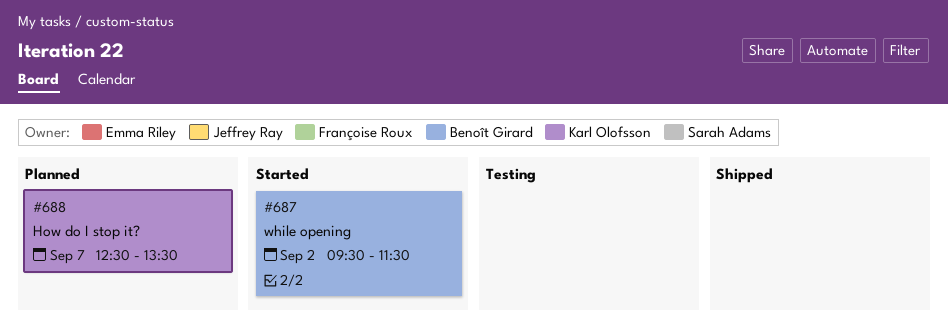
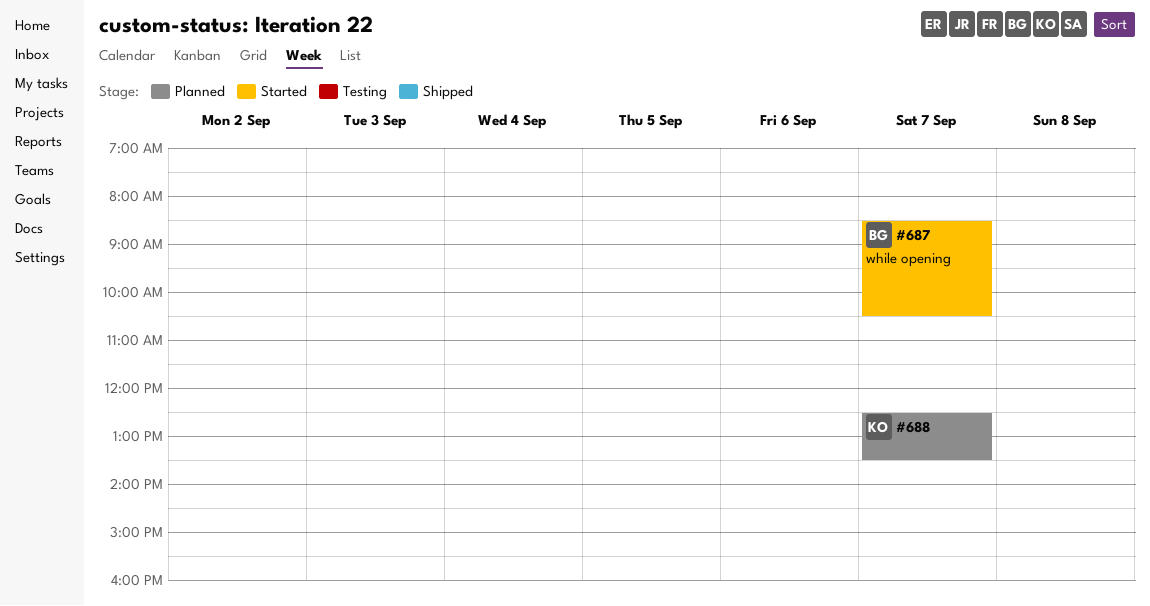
#687, day: Sep 2 -> Sep 7
#687, begins: 09:30 -> 08:30
#687, ends: 11:30 -> 10:30

